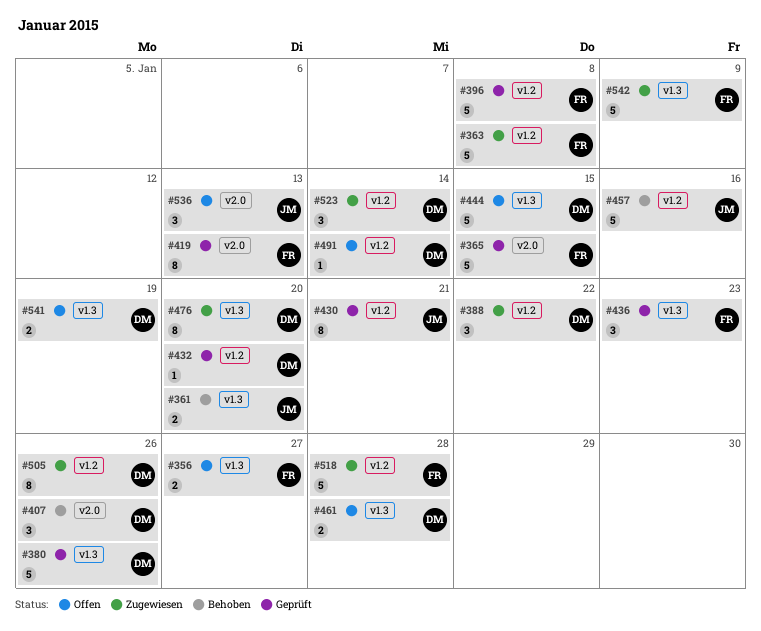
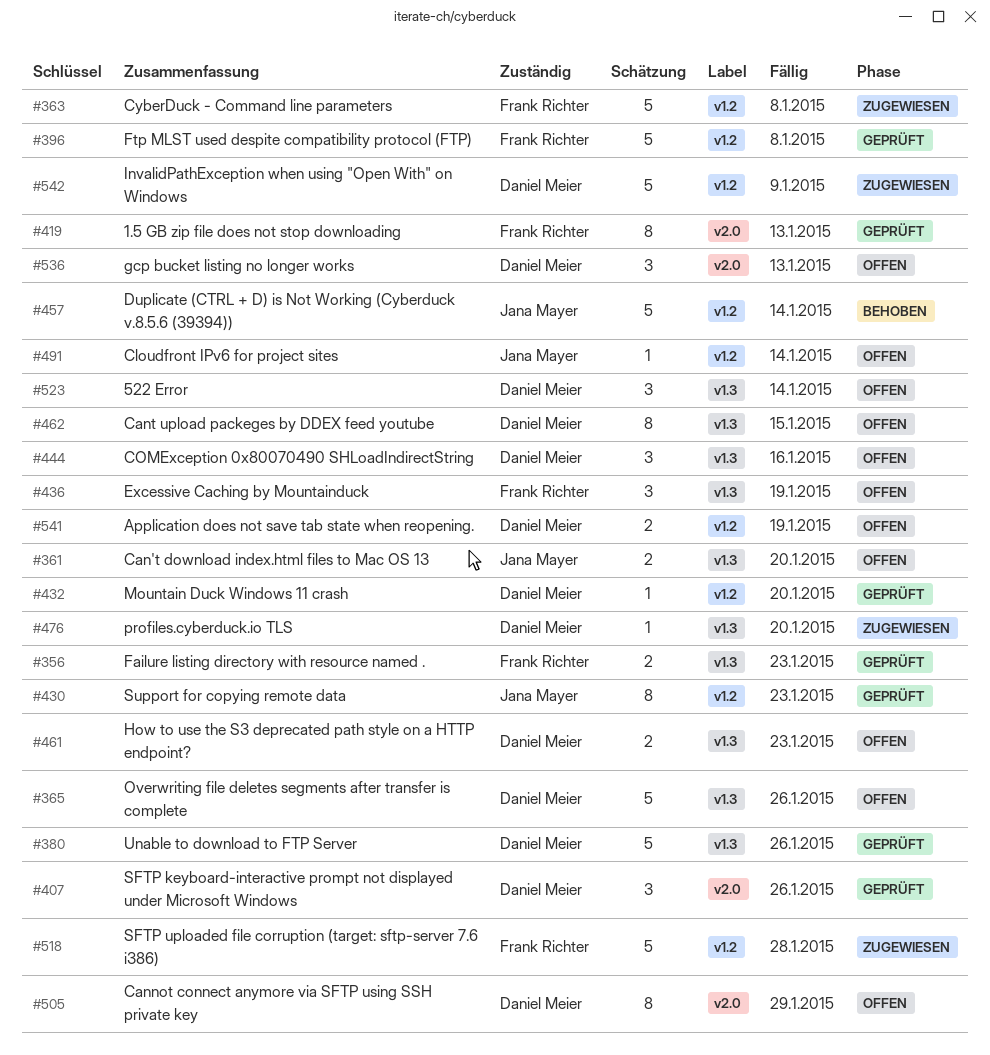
#356, status: Offen -> Geprüft
#356, due: Jan 27 -> Jan 23
#361, status: Behoben -> Offen
#365, status: Geprüft -> Offen
#365, owner: Frank Richter -> Daniel Meier
#365, label: v2.0 -> v1.3
#365, due: Jan 15 -> Jan 26
#388: present -> none
#407, status: Behoben -> Geprüft
#430, due: Jan 21 -> Jan 23
#436, status: Geprüft -> Offen
#436, due: Jan 23 -> Jan 19
#444, estimate: 5 -> 3
#444, due: Jan 15 -> Jan 16
#457, due: Jan 16 -> Jan 14
#461, due: Jan 28 -> Jan 23
#462: none -> present
#476, estimate: 8 -> 1
#491, owner: Daniel Meier -> Jana Mayer
#505, status: Zugewiesen -> Offen
#505, label: v1.2 -> v2.0
#505, due: Jan 26 -> Jan 29
#523, status: Zugewiesen -> Offen
#523, label: v1.2 -> v1.3
#536, owner: Jana Mayer -> Daniel Meier
#541, label: v1.3 -> v1.2
#542, owner: Frank Richter -> Daniel Meier
#542, label: v1.3 -> v1.2

